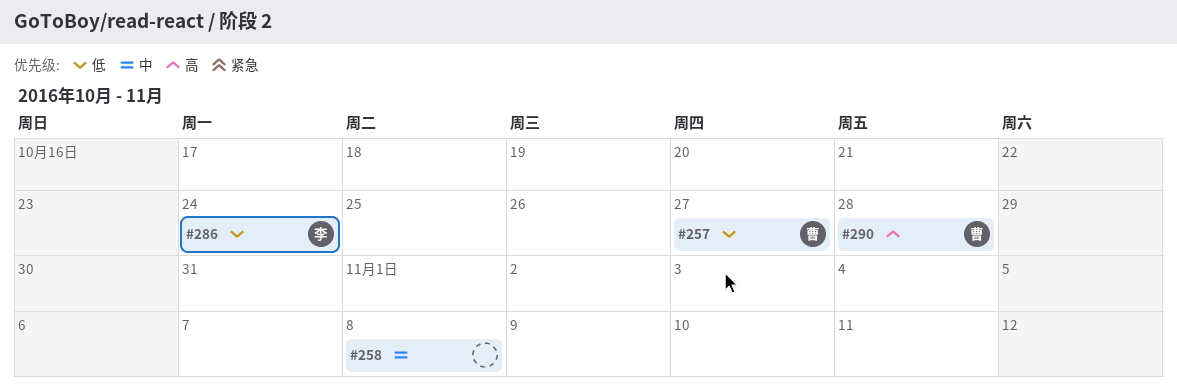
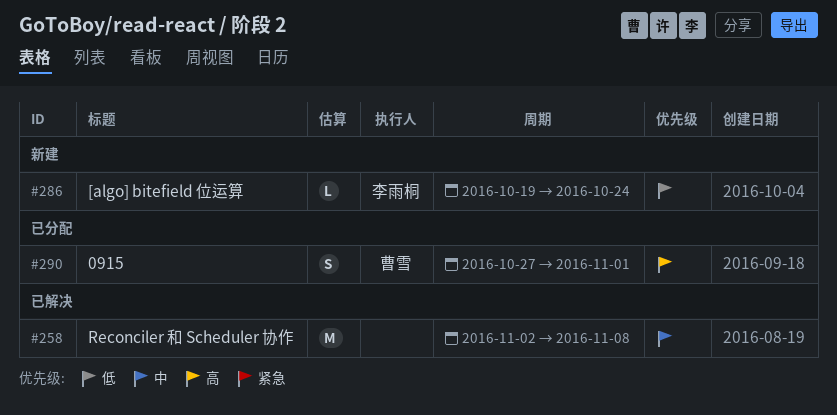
#257: present -> none
#290, due: Oct 28 -> Nov 1

